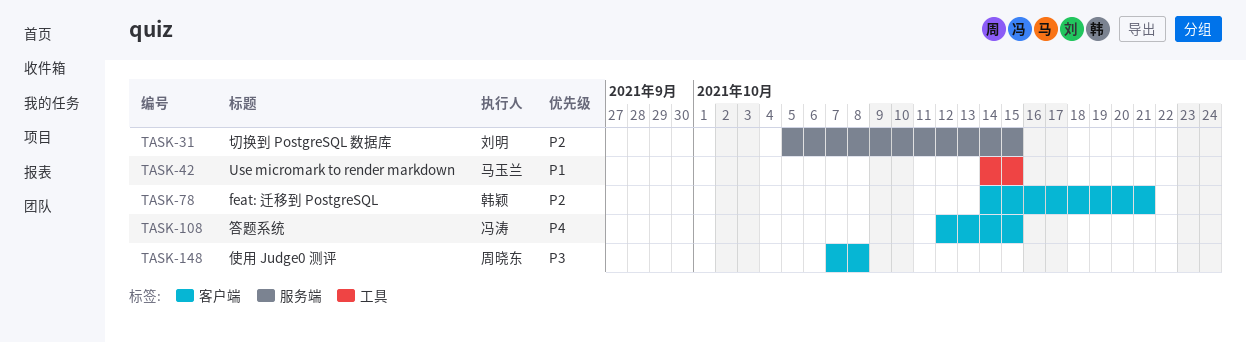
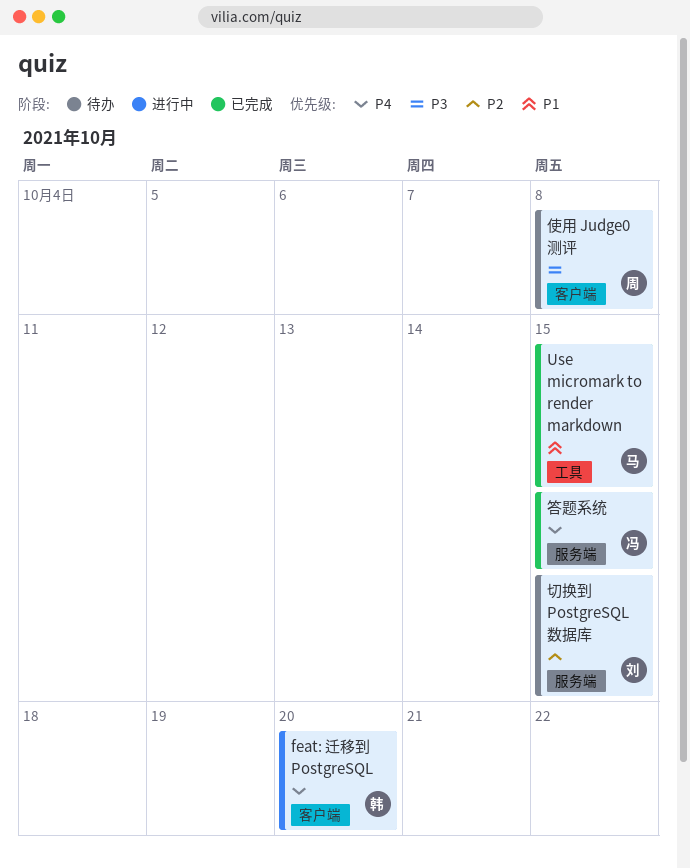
feat: 迁移到 PostgreSQL, priority: P2 -> P4
feat: 迁移到 PostgreSQL, due: Oct 21 -> Oct 20
答题系统, label: 客户端 -> 服务端

